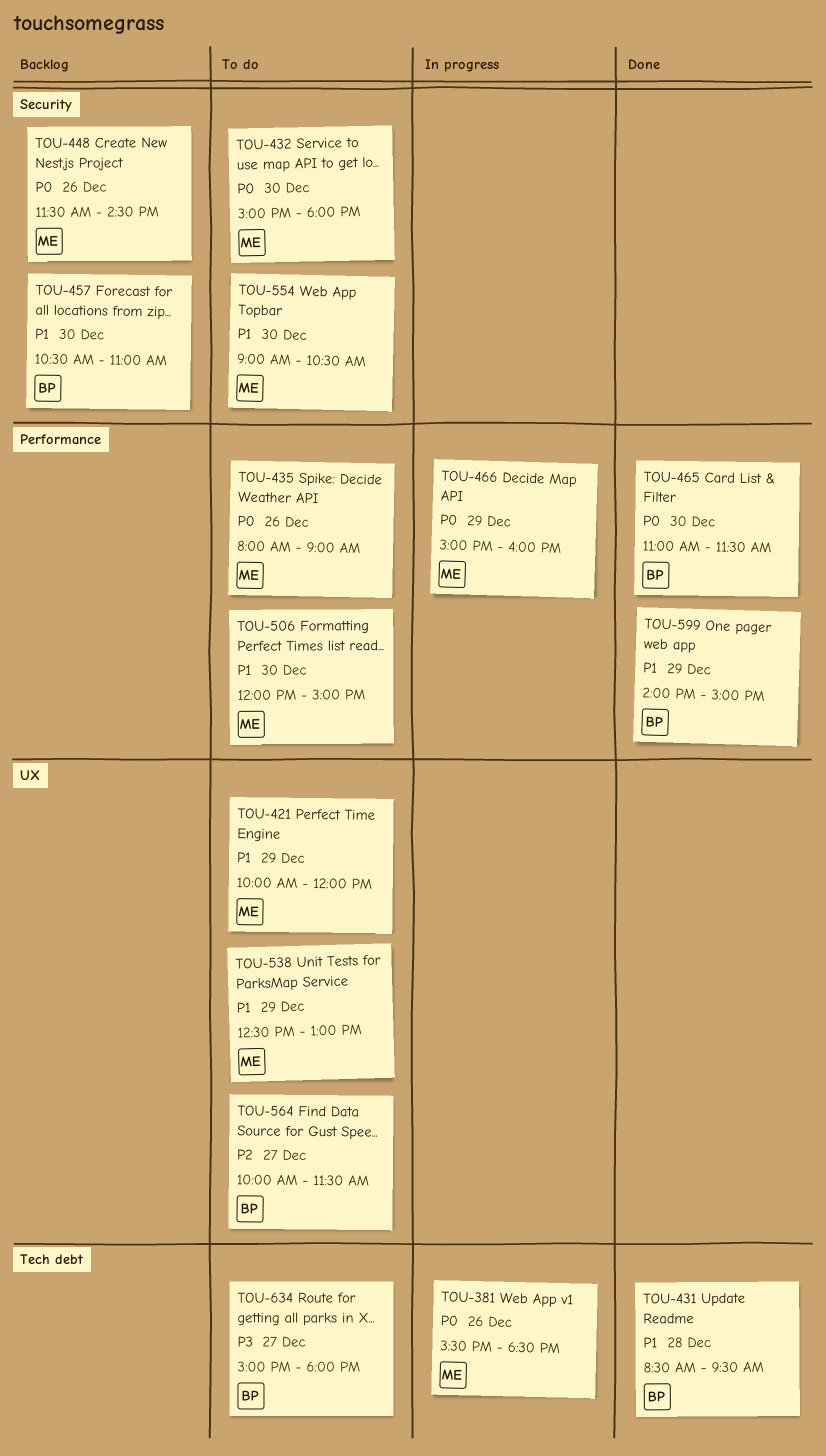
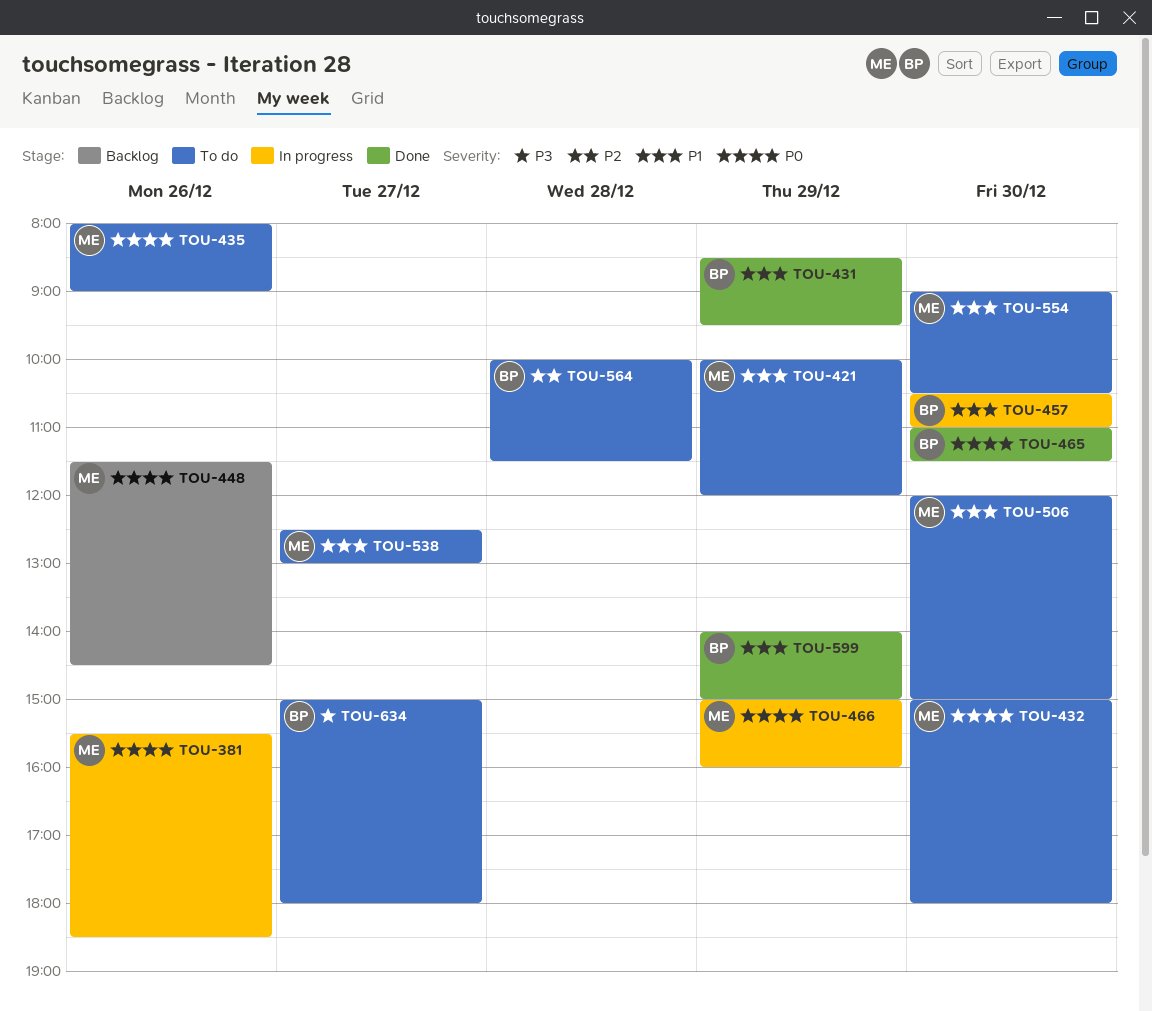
TOU-431, day: Dec 28 -> Dec 29
TOU-457, status: Backlog -> In progress
TOU-538, day: Dec 29 -> Dec 27
TOU-564, day: Dec 27 -> Dec 28

